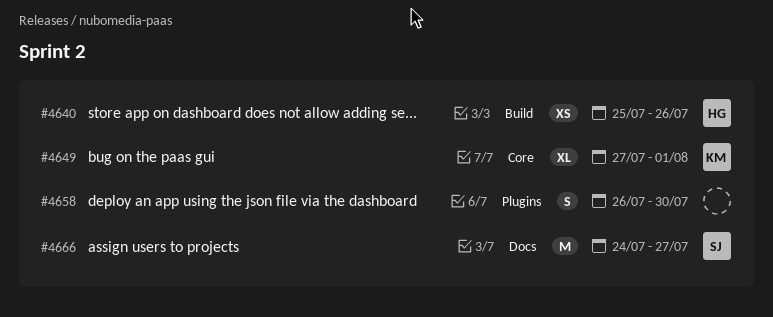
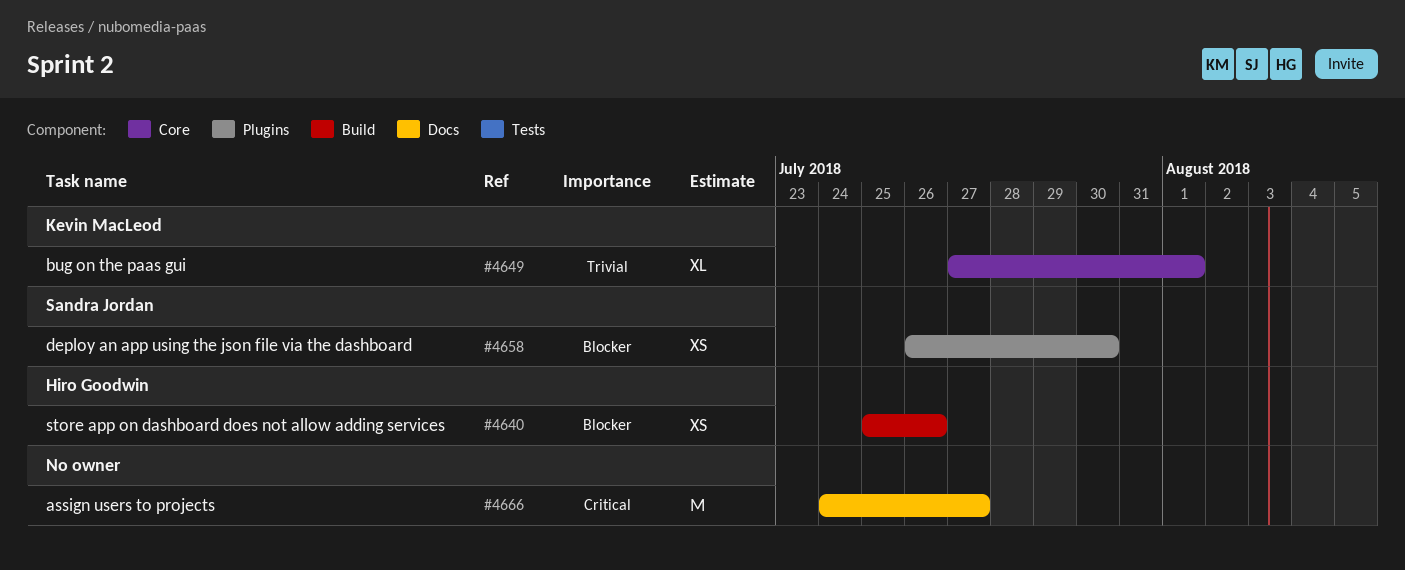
#4658, owner: none -> Sandra Jordan
#4658, estimate: S -> XS
#4666, owner: Sandra Jordan -> none

